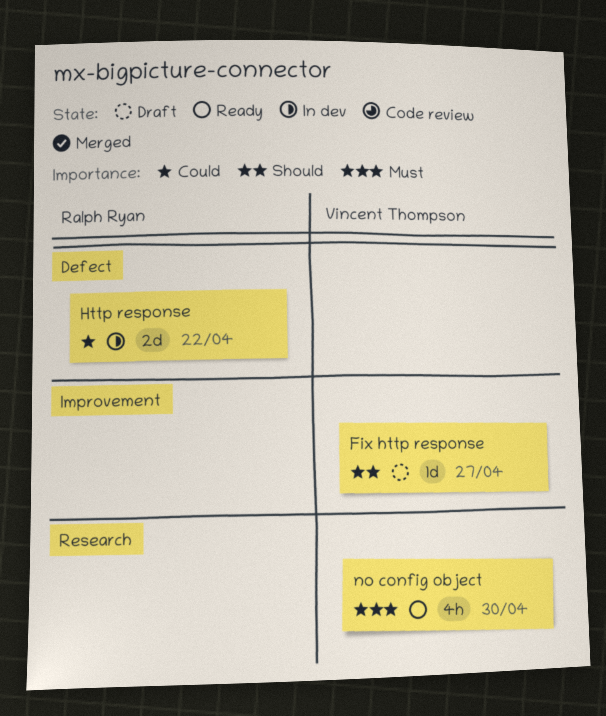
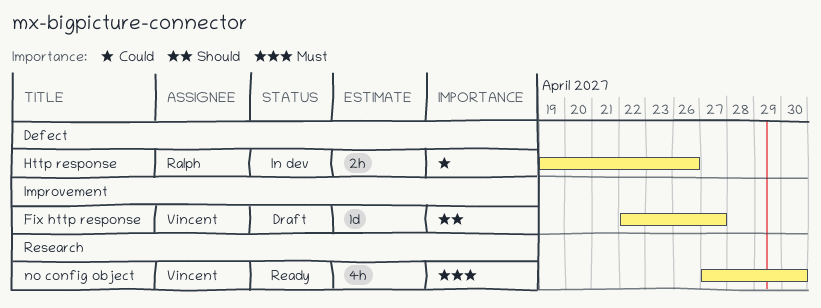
Http response, estimate: 2d -> 2h
Http response, due: Apr 22 -> Apr 26

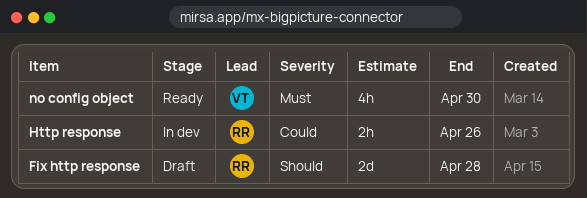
Fix http response, owner: Vincent -> Ralph
Fix http response, estimate: 1d -> 2d
Fix http response, due: Apr 27 -> Apr 28

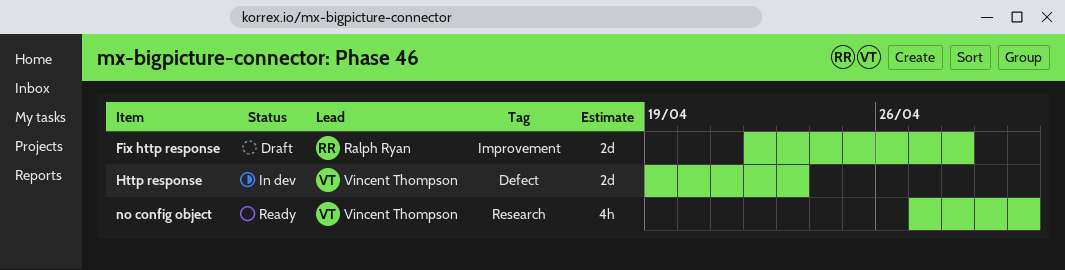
Http response, owner: Ralph Ryan -> Vincent Thompson
Http response, estimate: 2h -> 2d
Http response, due: Apr 26 -> Apr 23

